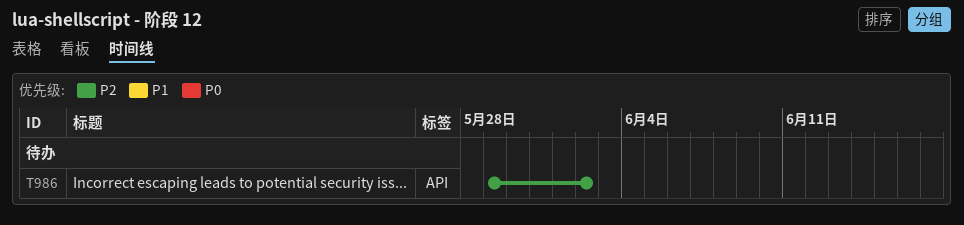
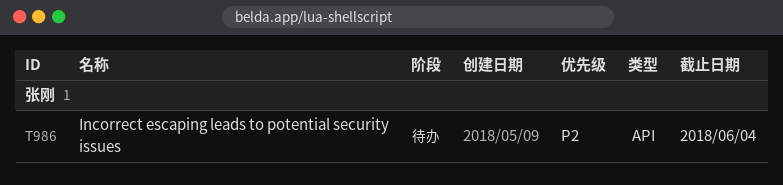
T986, due: Jun 2 -> Jun 4

